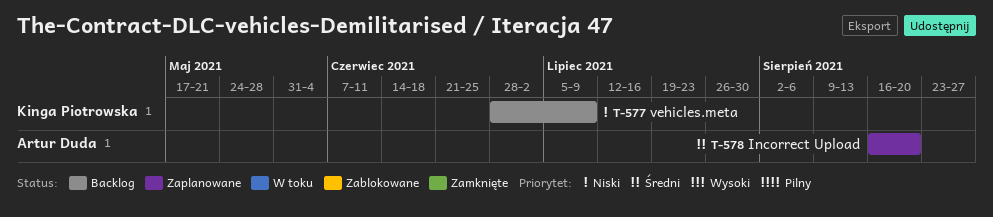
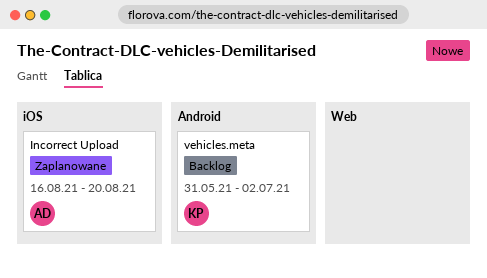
vehicles.meta, start: Jun 28 -> May 31
vehicles.meta, due: Jul 9 -> Jul 2

